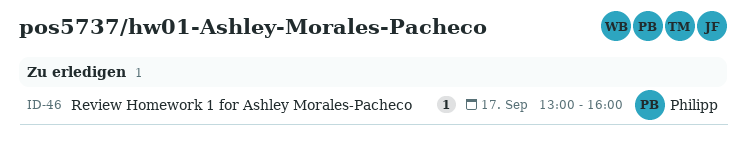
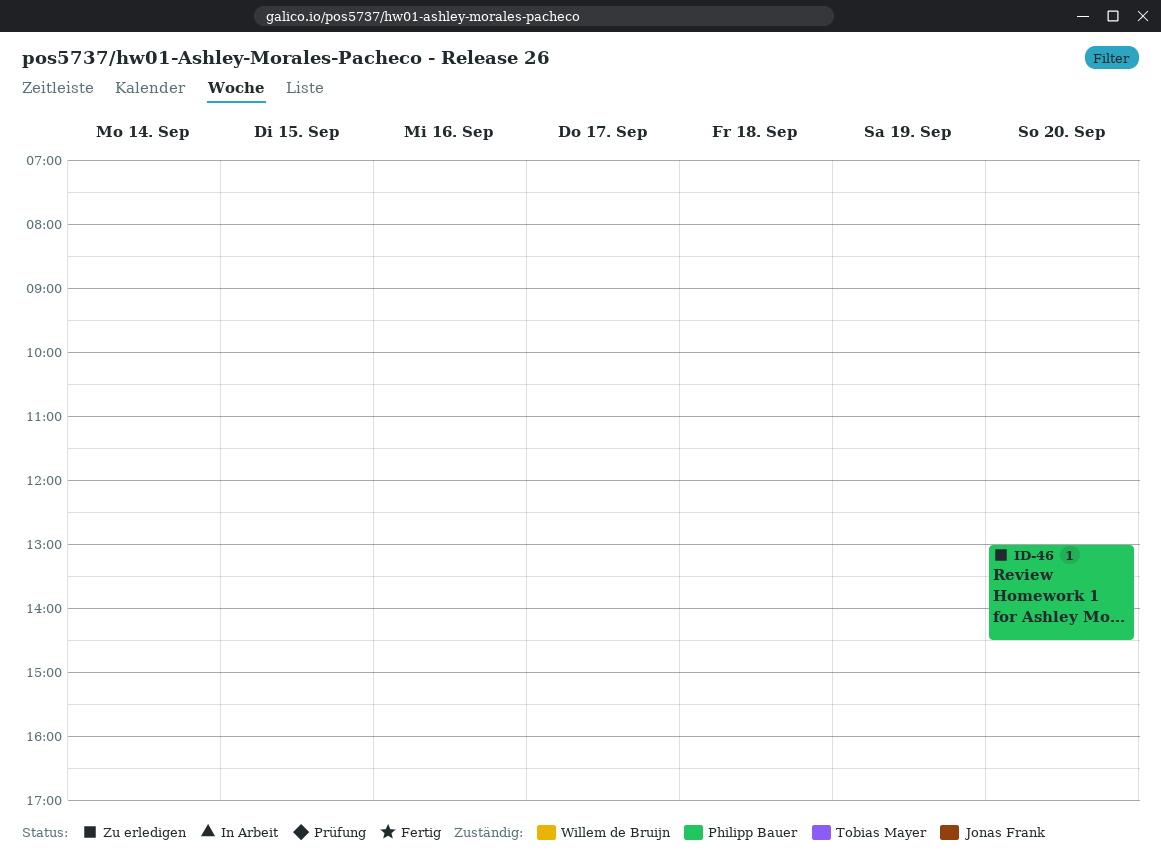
ID-46, day: Sep 17 -> Sep 20
ID-46, ends: 16:00 -> 14:30

